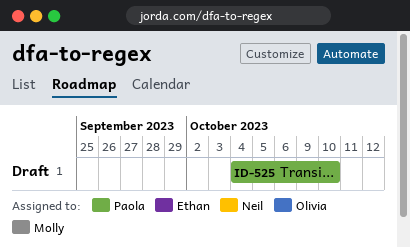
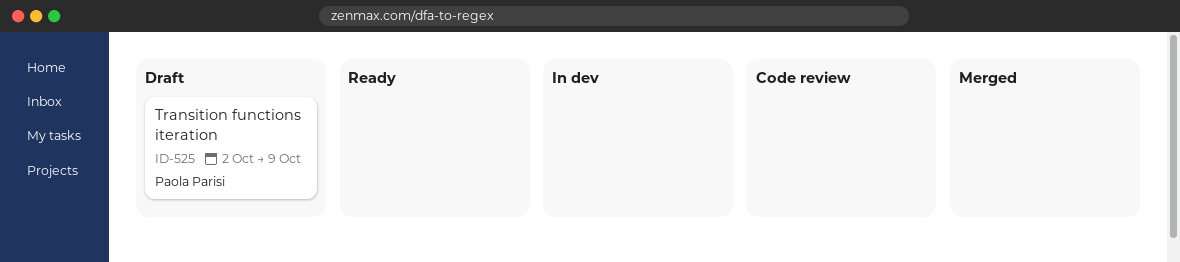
ID-525, start: Oct 4 -> Oct 2
ID-525, due: Oct 10 -> Oct 9

